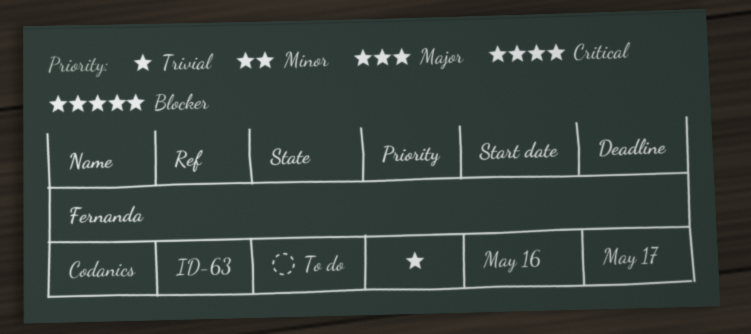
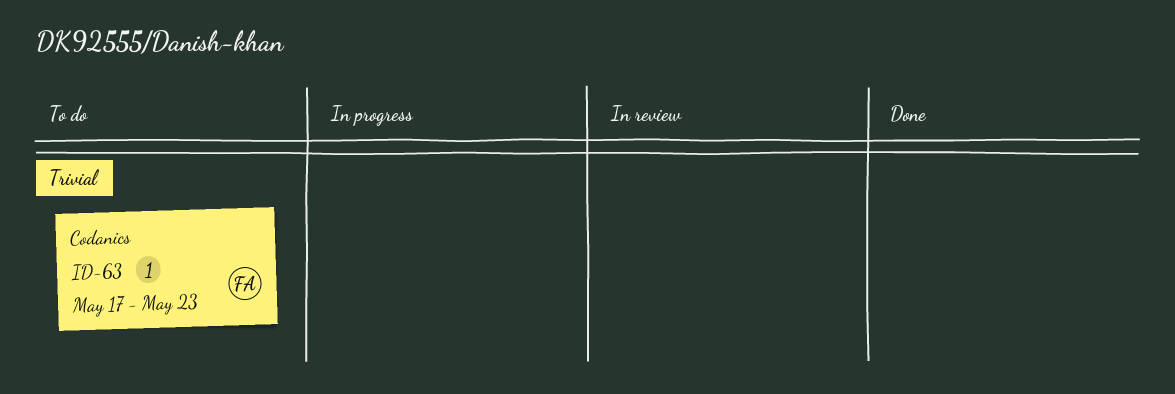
ID-63, start: May 16 -> May 17
ID-63, due: May 17 -> May 23

